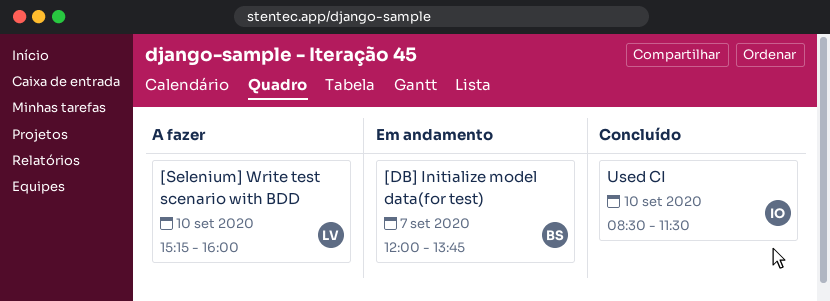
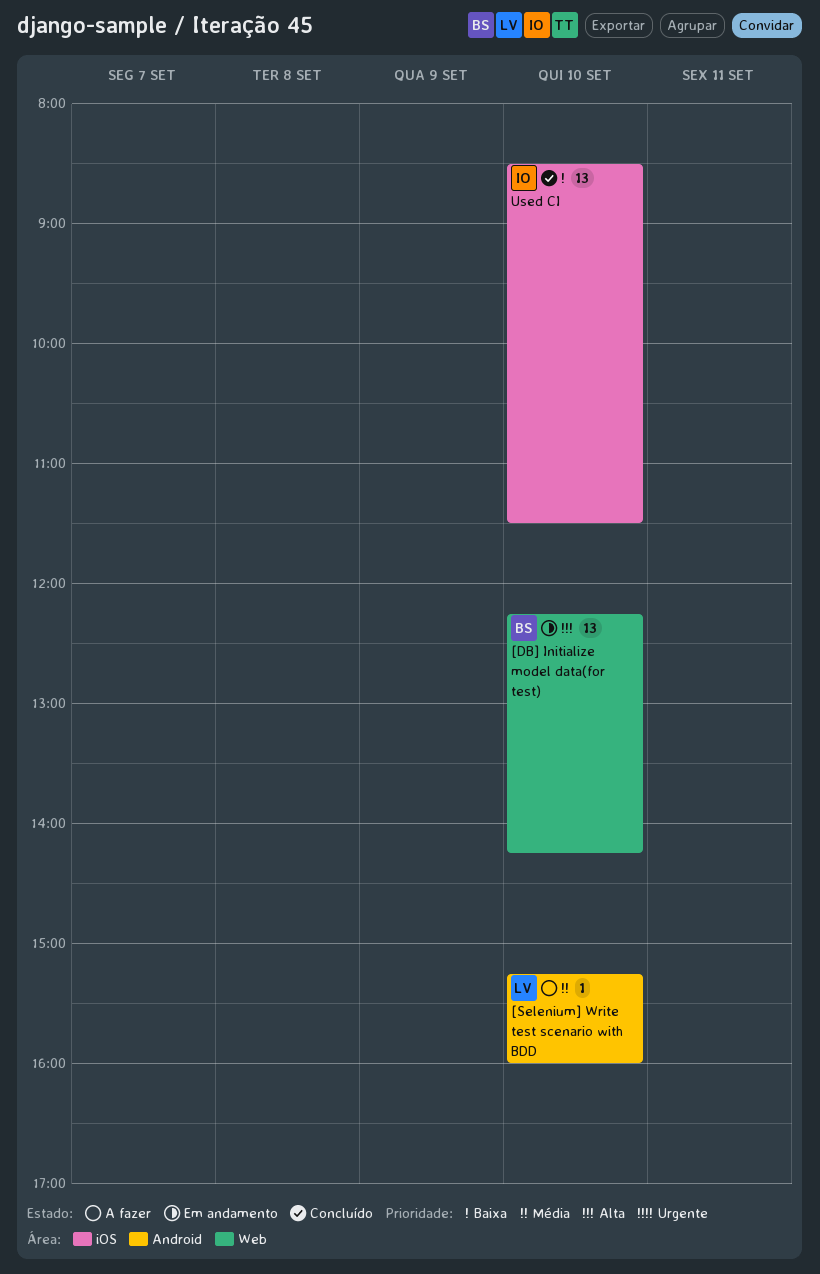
[DB] Initialize model data(for test), day: Sep 7 -> Sep 10
[DB] Initialize model data(for test), begins: 12:00 -> 12:15
[DB] Initialize model data(for test), ends: 13:45 -> 14:15

